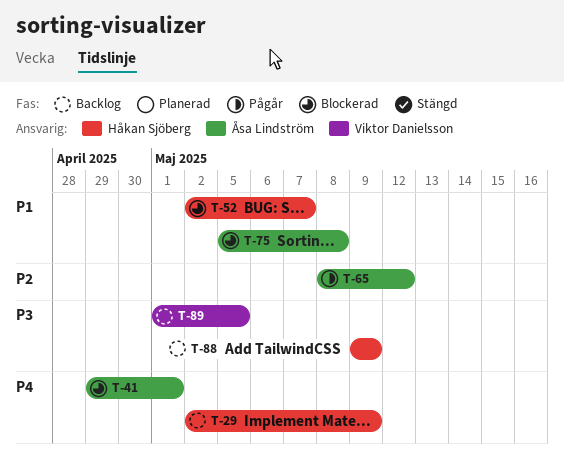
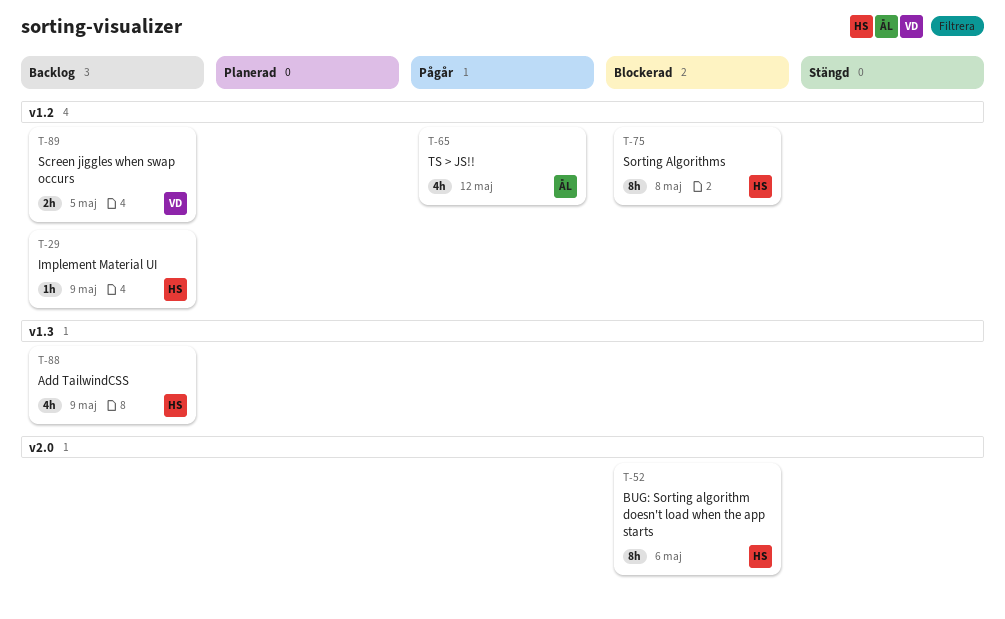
T-41: present -> none
T-52, due: May 7 -> May 6
T-75, owner: Åsa Lindström -> Håkan Sjöberg

